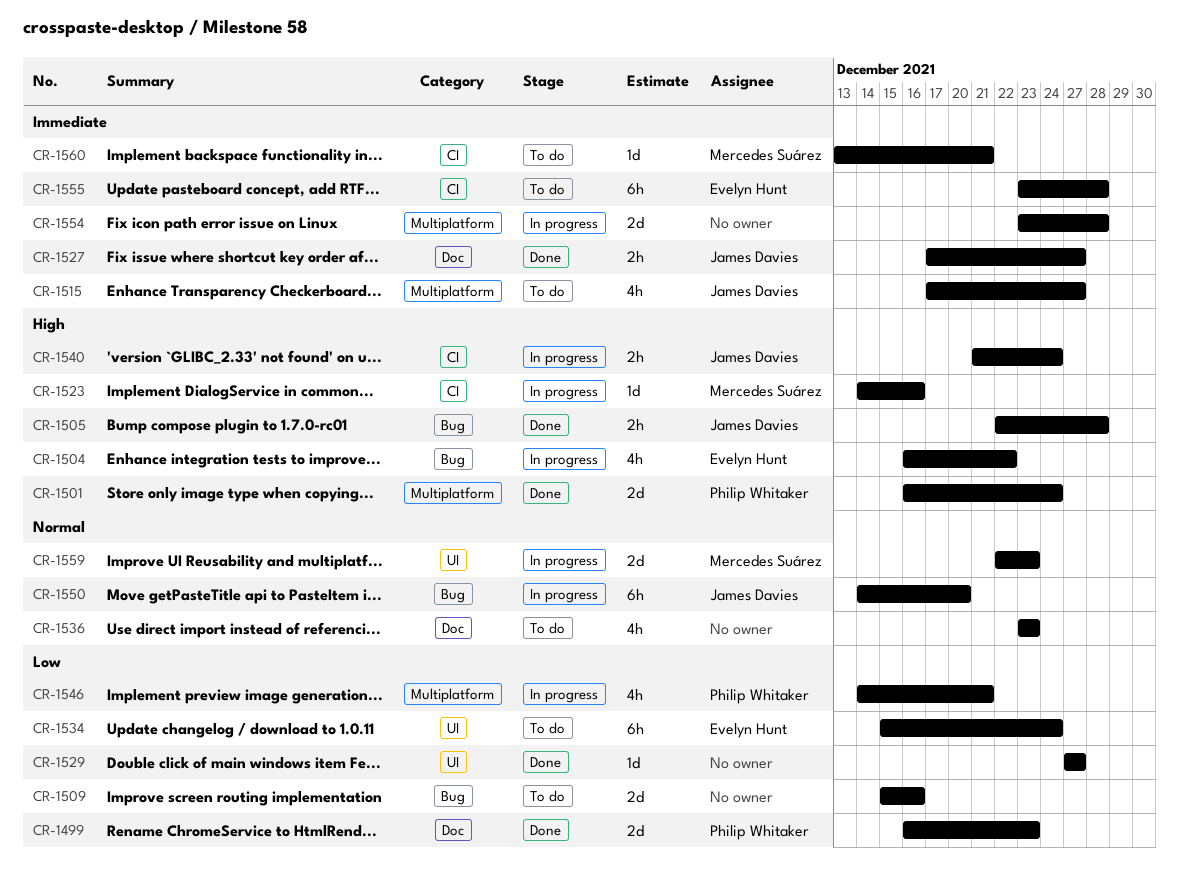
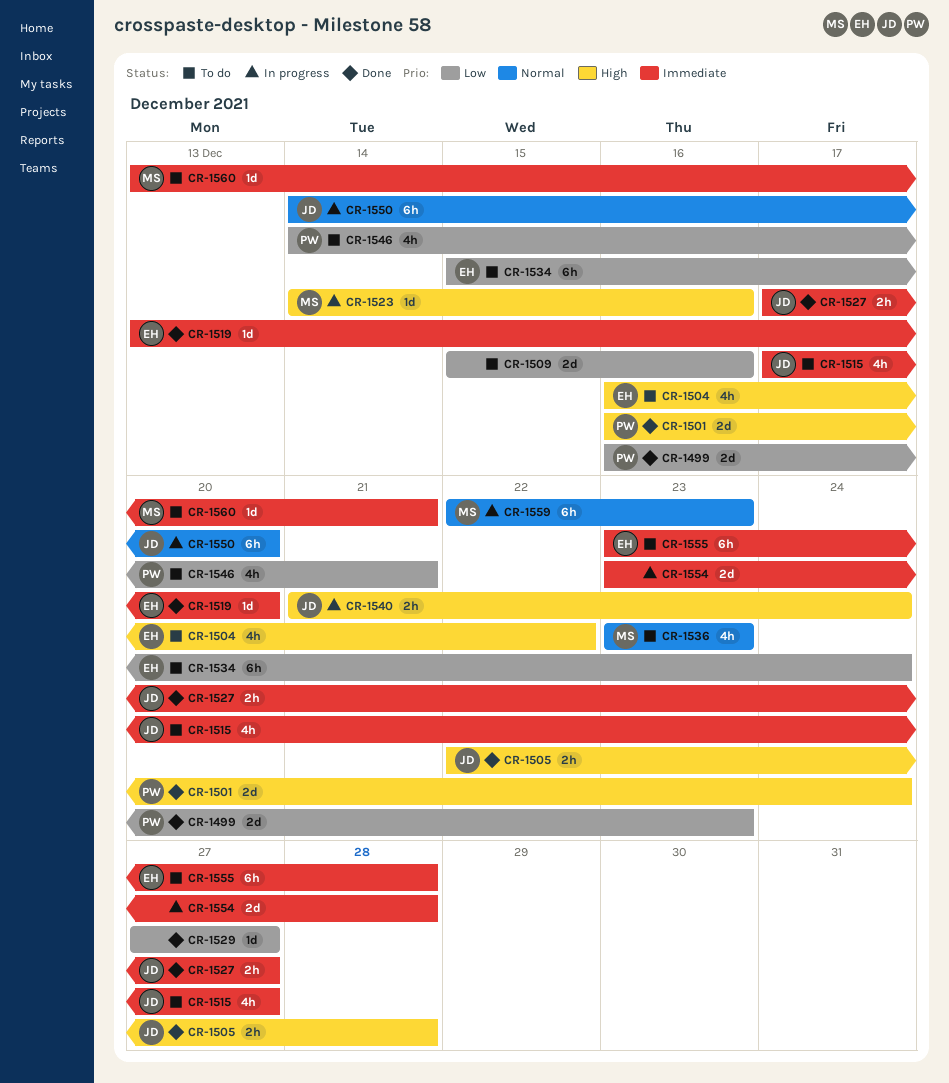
CR-1504, status: In progress -> To do
CR-1519: none -> present
CR-1536, owner: none -> Mercedes Suárez
CR-1546, status: In progress -> To do
CR-1559, estimate: 2d -> 6h

